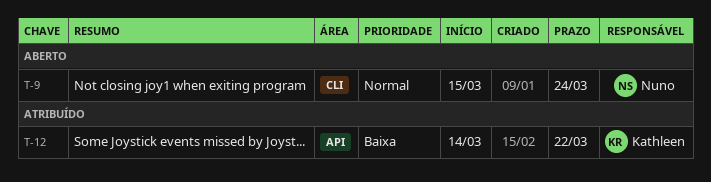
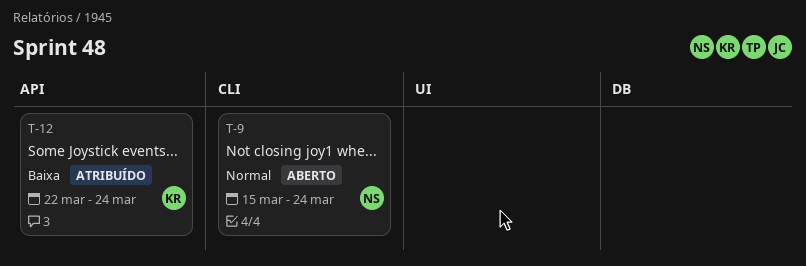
T-12, start: Mar 14 -> Mar 22
T-12, due: Mar 22 -> Mar 24

